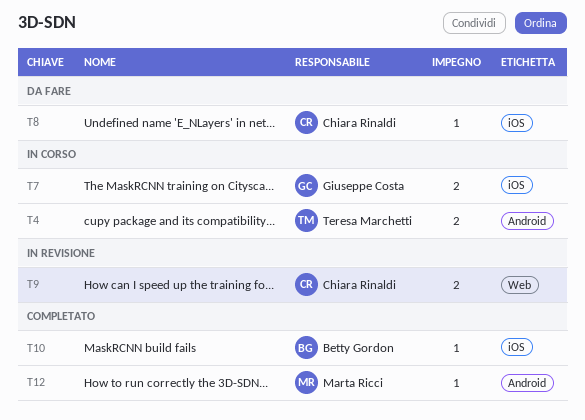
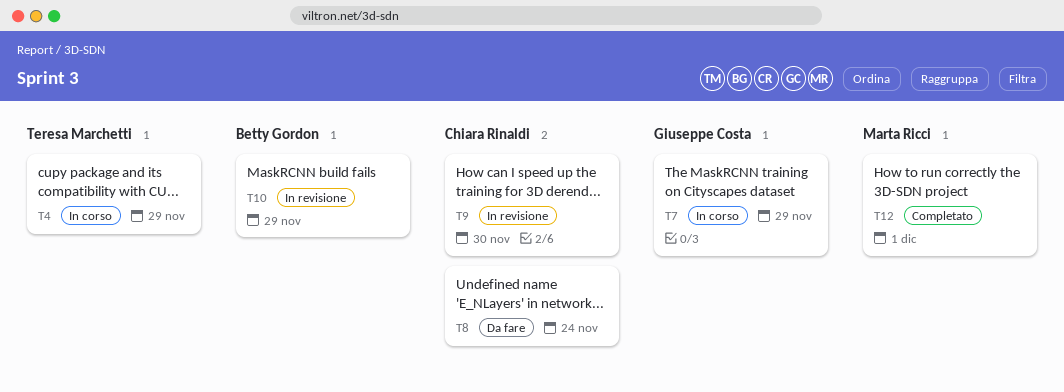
T10, status: Completato -> In revisione

